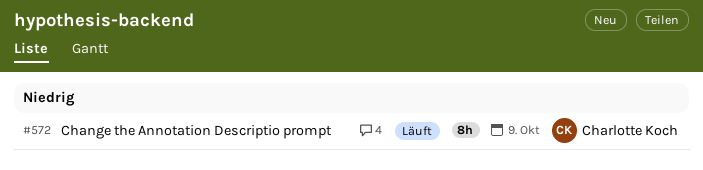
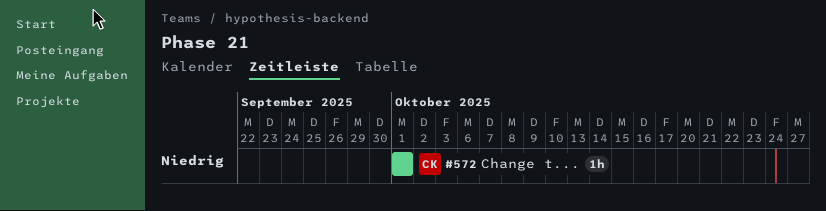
#572, estimate: 8h -> 1h
#572, due: Oct 9 -> Oct 1

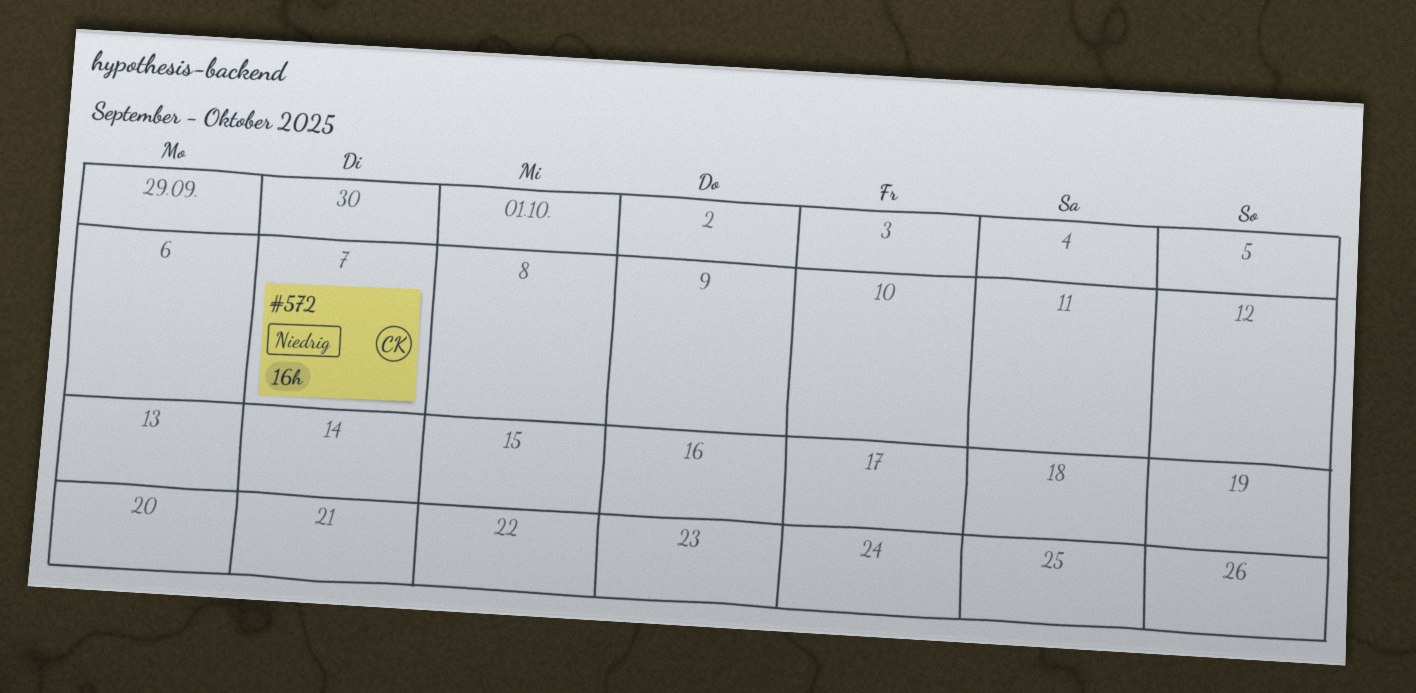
#572, estimate: 1h -> 16h
#572, due: Oct 1 -> Oct 7

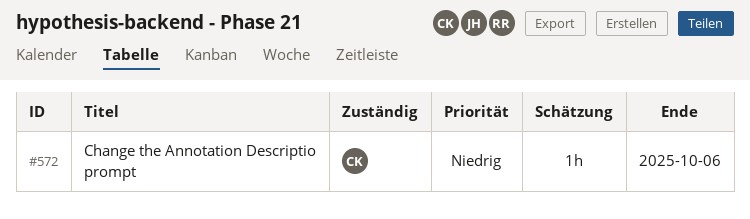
#572, estimate: 16h -> 1h
#572, due: Oct 7 -> Oct 6

